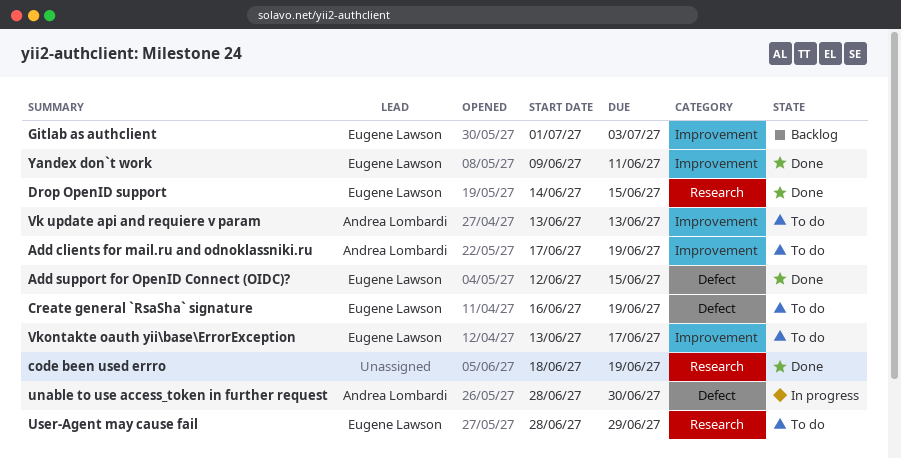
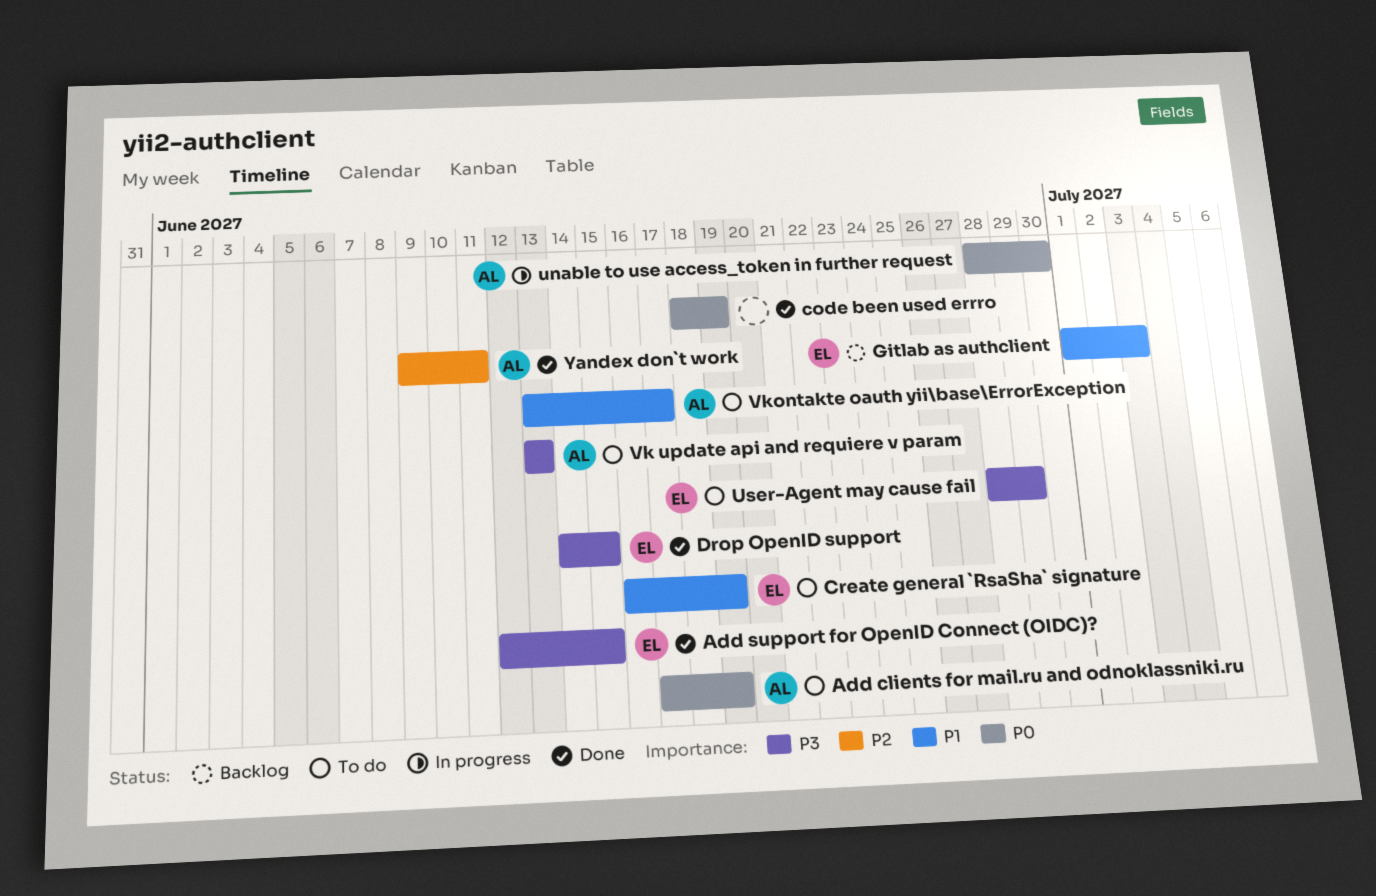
Vkontakte oauth yii\base\ErrorException, owner: Eugene Lawson -> Andrea Lombardi
Yandex don`t work, owner: Eugene Lawson -> Andrea Lombardi

